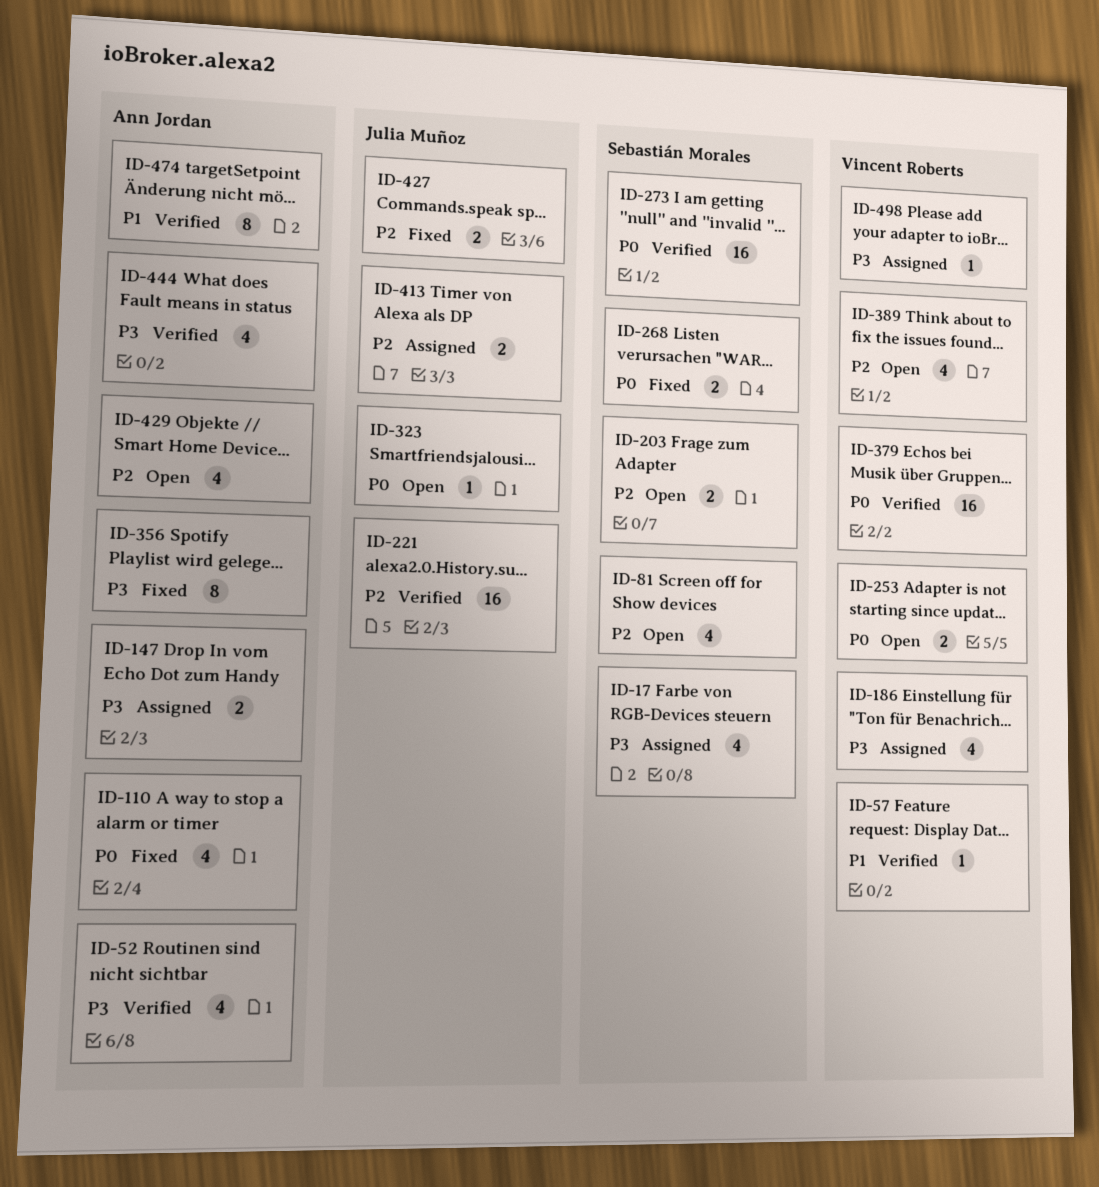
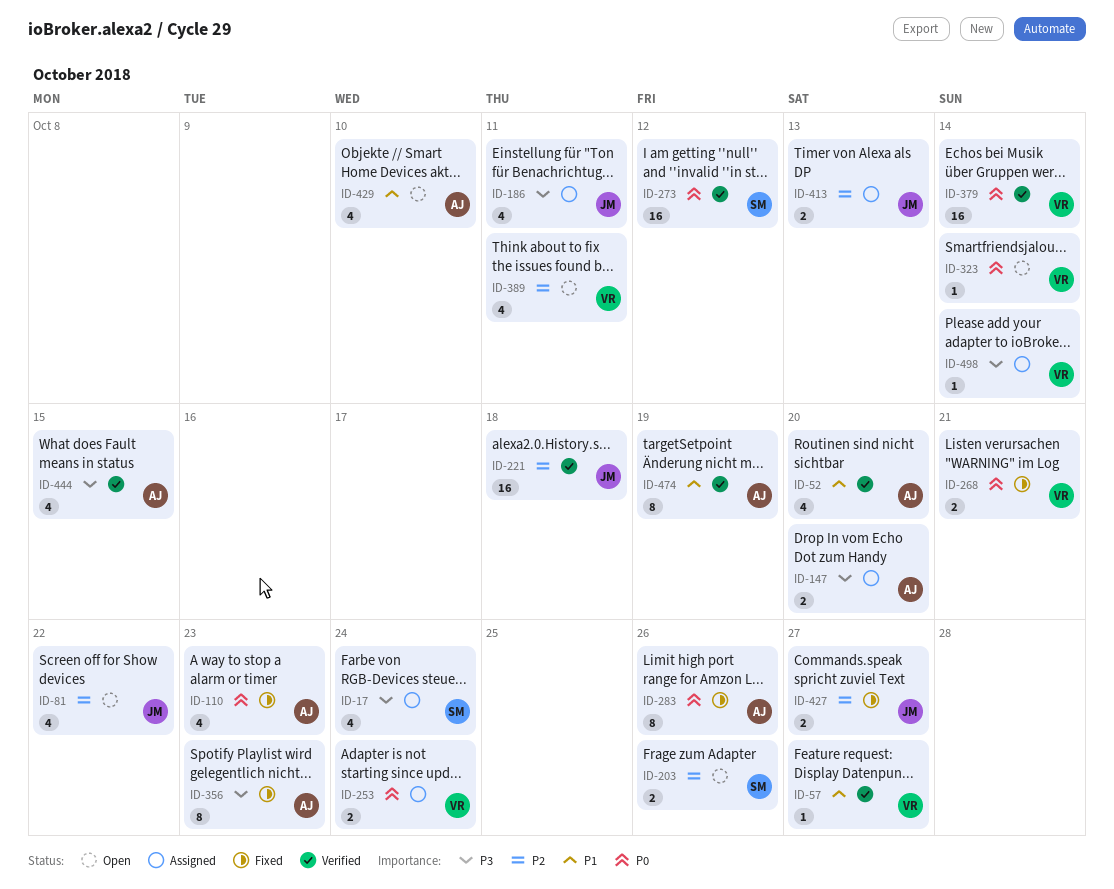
ID-52, priority: P3 -> P1
ID-81, owner: Sebastián Morales -> Julia Muñoz
ID-186, owner: Vincent Roberts -> Julia Muñoz
ID-253, status: Open -> Assigned
ID-268, owner: Sebastián Morales -> Vincent Roberts
ID-283: none -> present
ID-323, owner: Julia Muñoz -> Vincent Roberts
ID-429, priority: P2 -> P1

